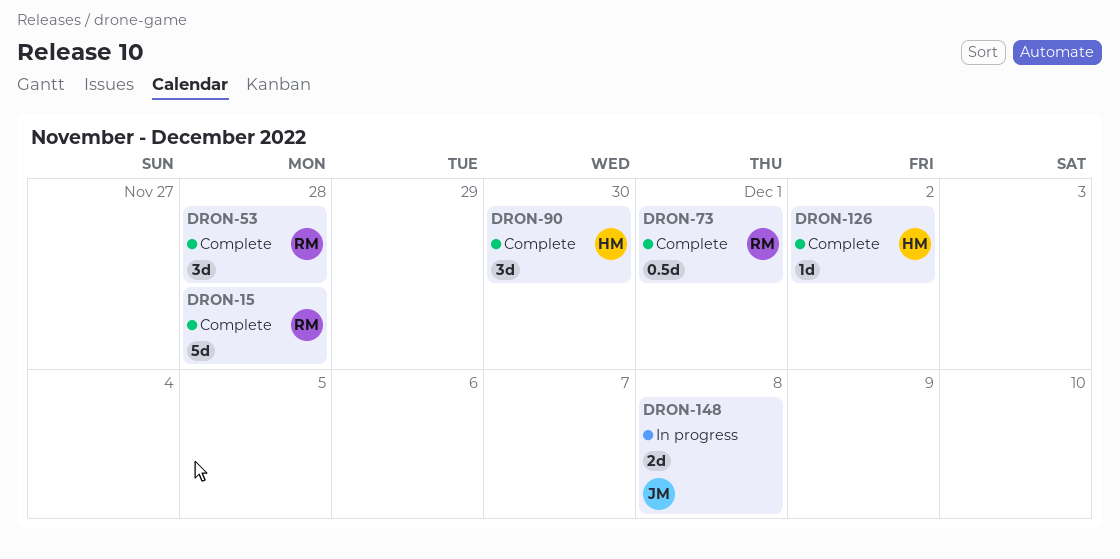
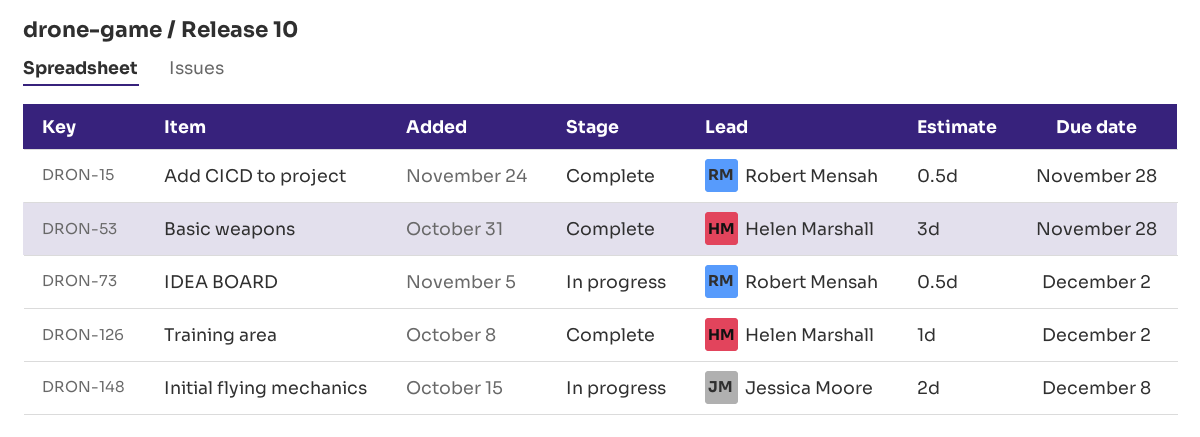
DRON-15, estimate: 5d -> 0.5d
DRON-53, owner: Robert Mensah -> Helen Marshall
DRON-73, status: Complete -> In progress
DRON-73, due: Dec 1 -> Dec 2
DRON-90: present -> none

